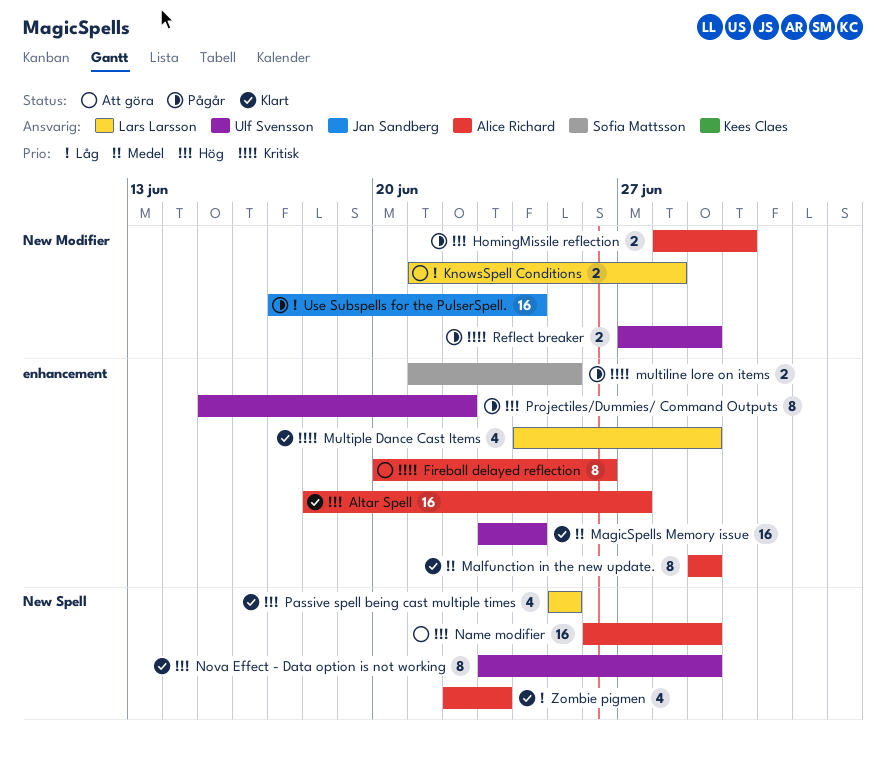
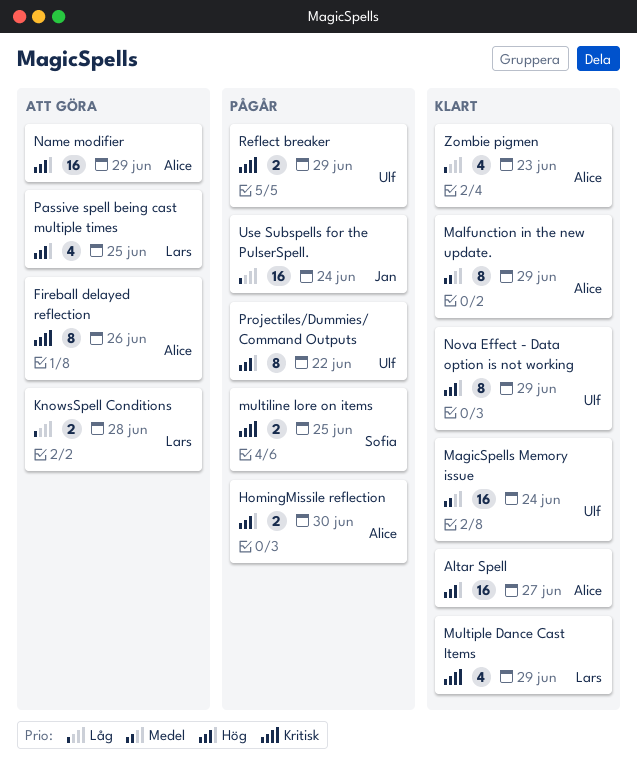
Passive spell being cast multiple times, status: Klart -> Att göra

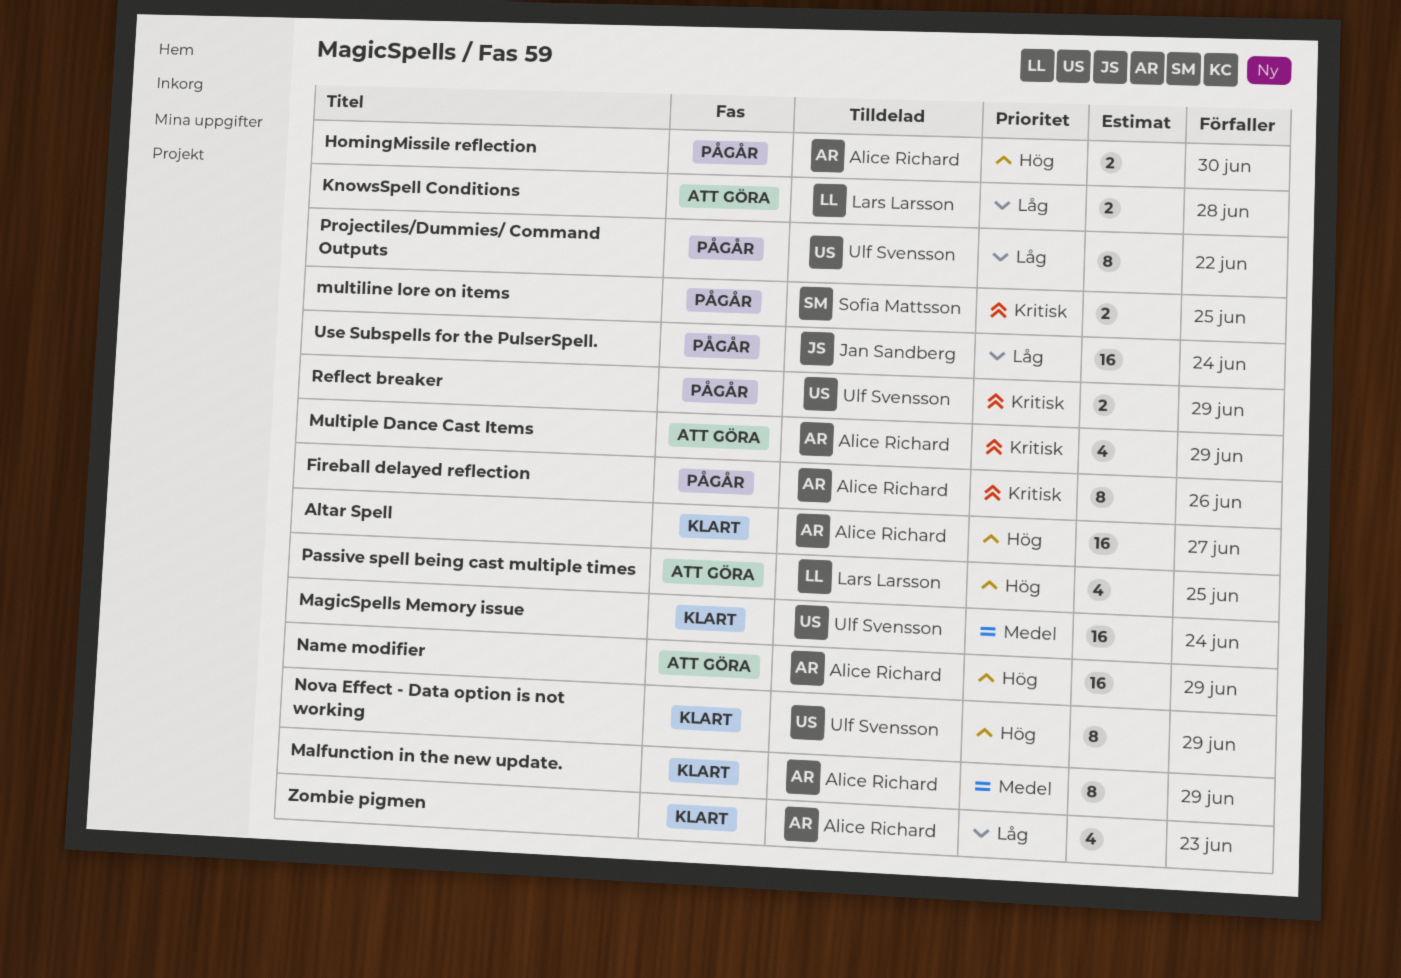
Fireball delayed reflection, status: Att göra -> Pågår
Multiple Dance Cast Items, status: Klart -> Att göra
Multiple Dance Cast Items, owner: Lars Larsson -> Alice Richard
Projectiles/Dummies/ Command Outputs, priority: Hög -> Låg

